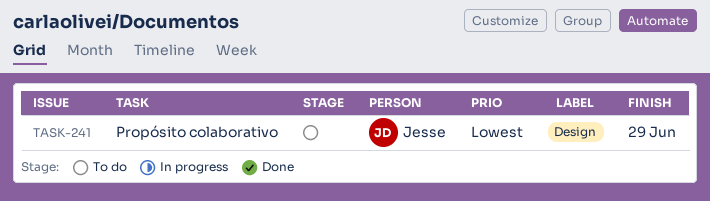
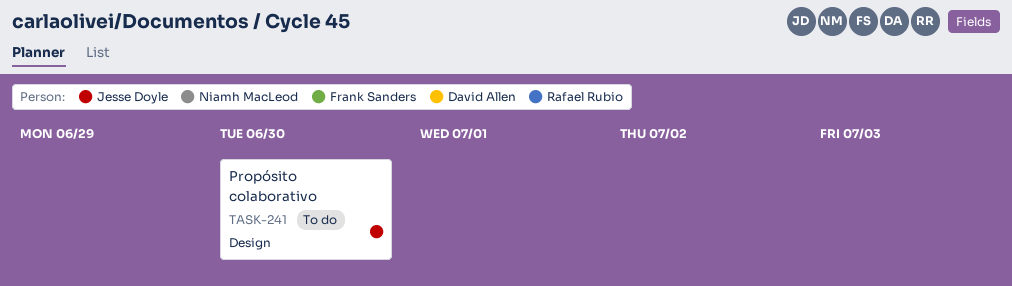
TASK-241, due: Jun 29 -> Jun 30

